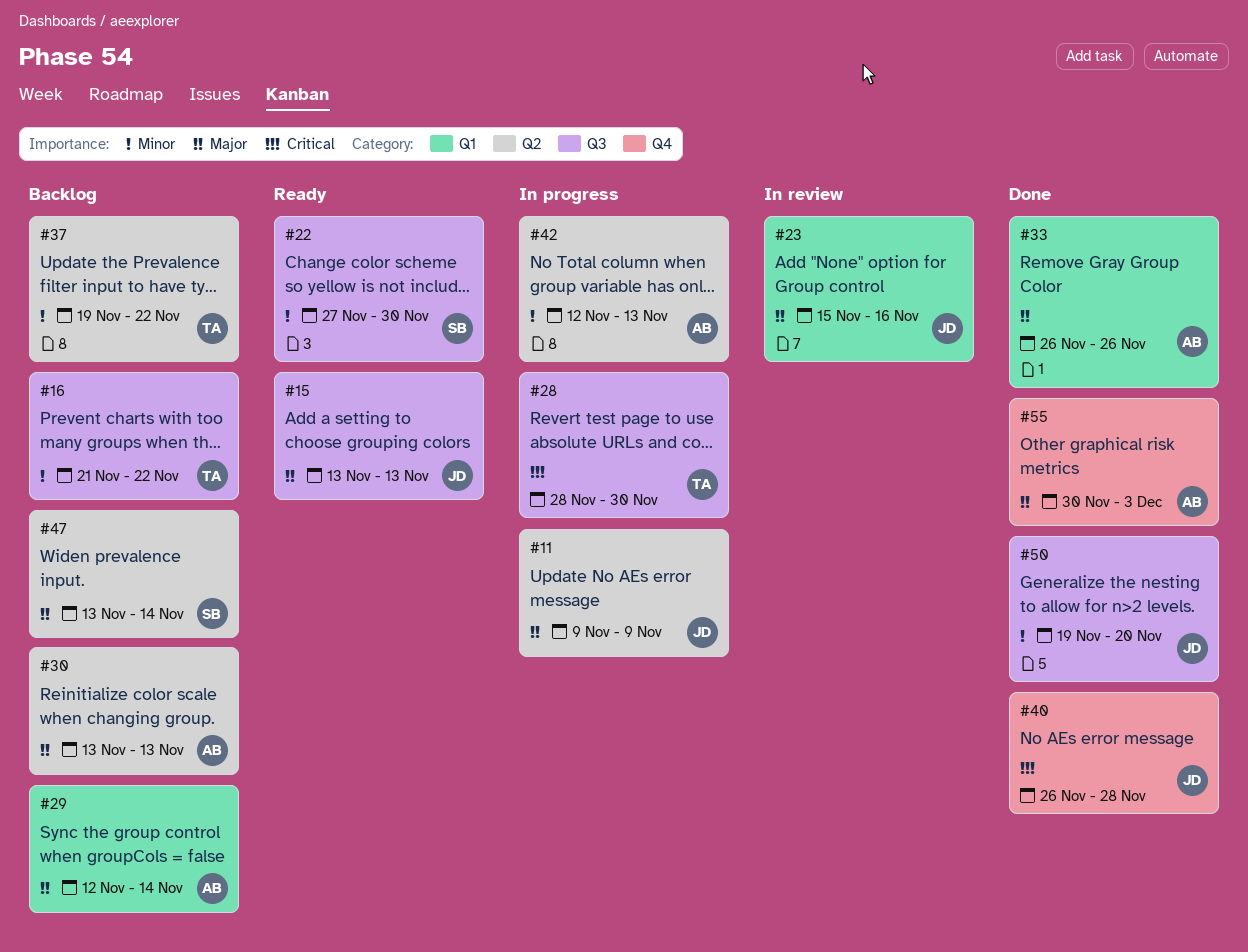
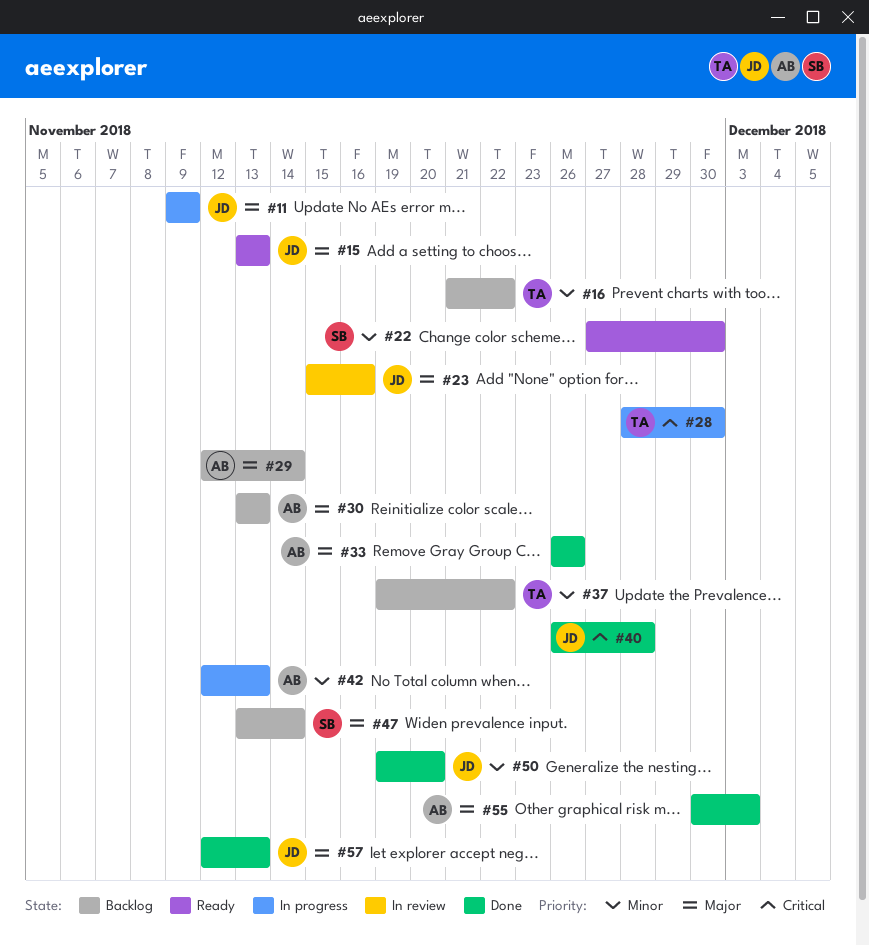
#57: none -> present

